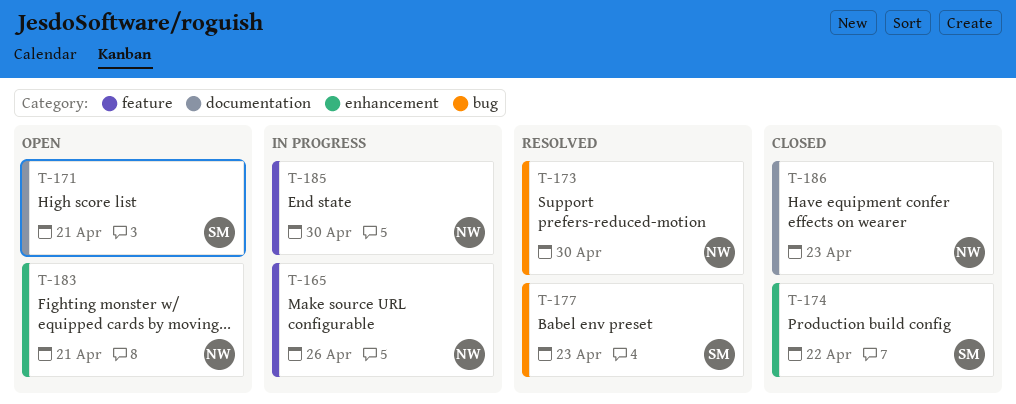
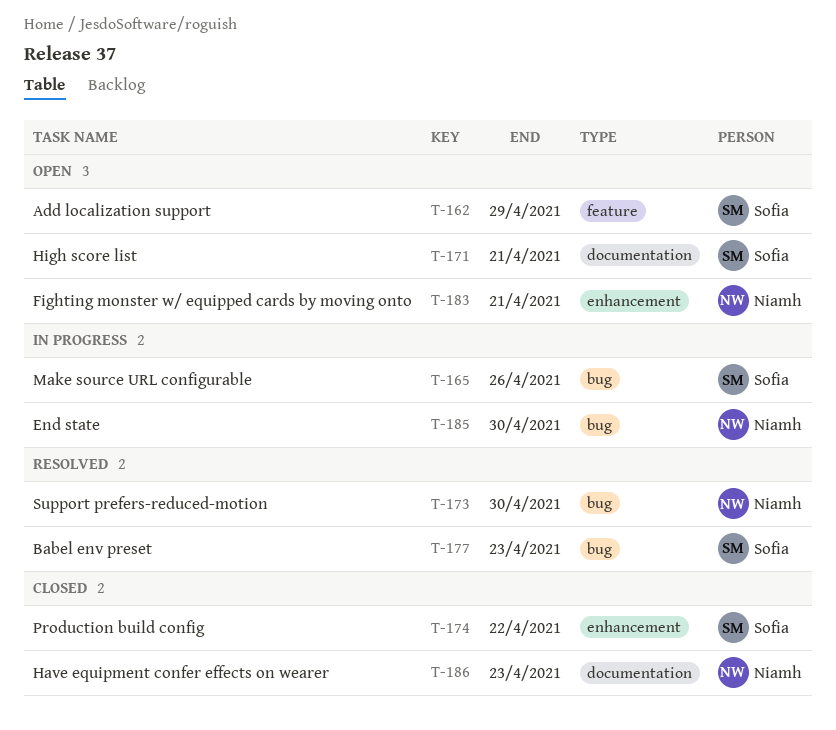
T-162: none -> present
T-165, owner: Niamh -> Sofia
T-165, label: feature -> bug
T-185, label: feature -> bug

